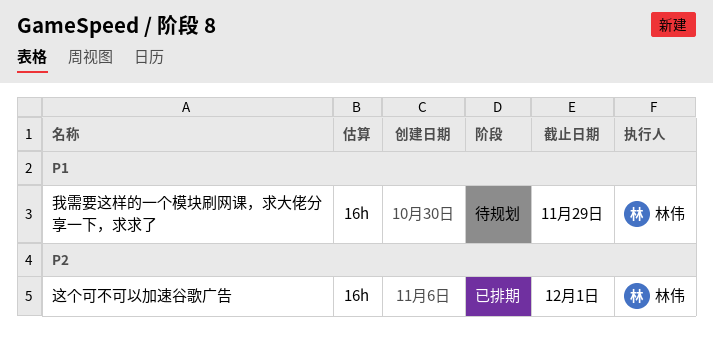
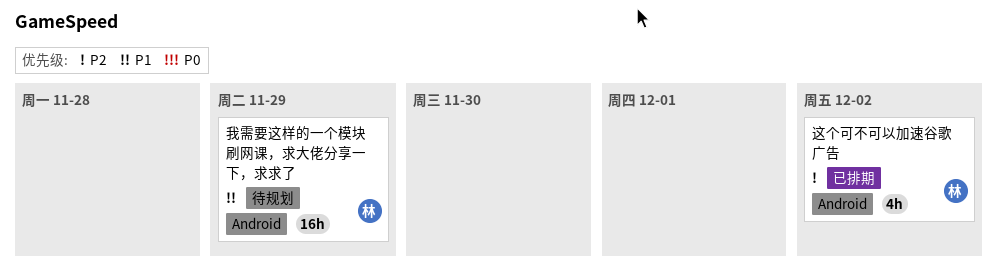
这个可不可以加速谷歌广告, estimate: 16h -> 4h
这个可不可以加速谷歌广告, due: Dec 1 -> Dec 2

